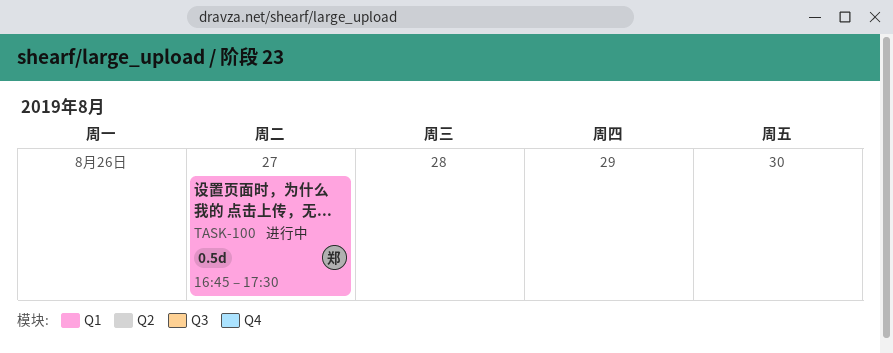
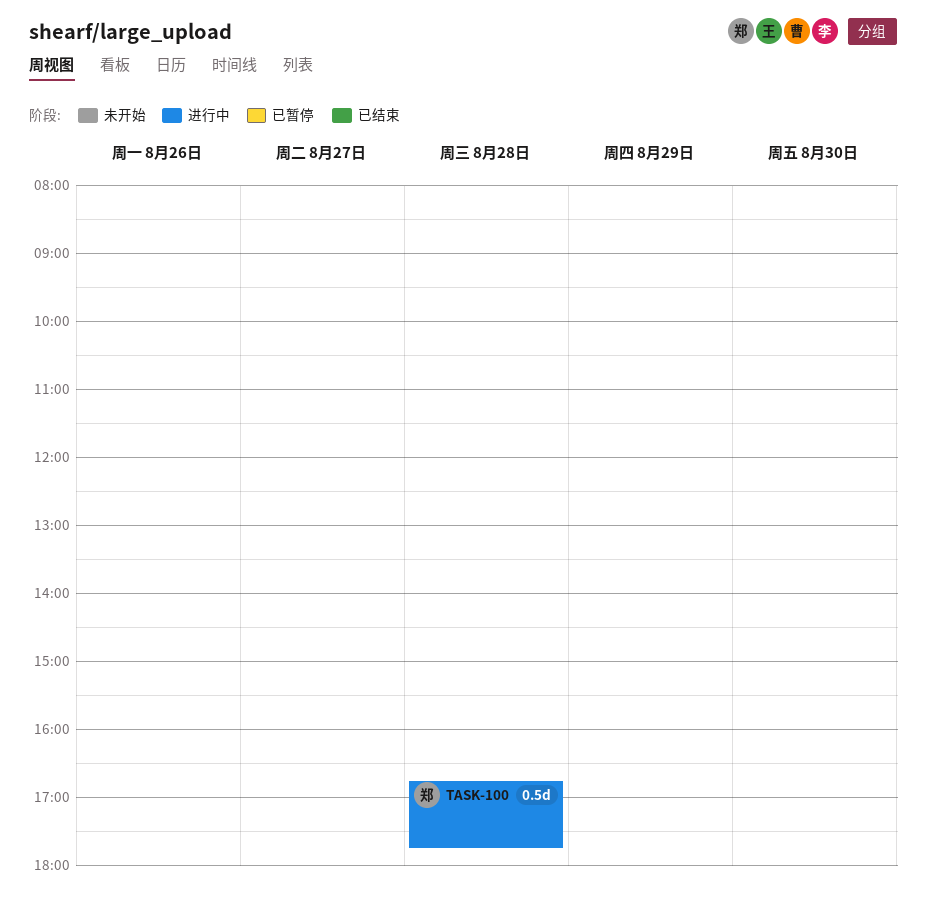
TASK-100, day: Aug 27 -> Aug 28
TASK-100, ends: 17:30 -> 17:45

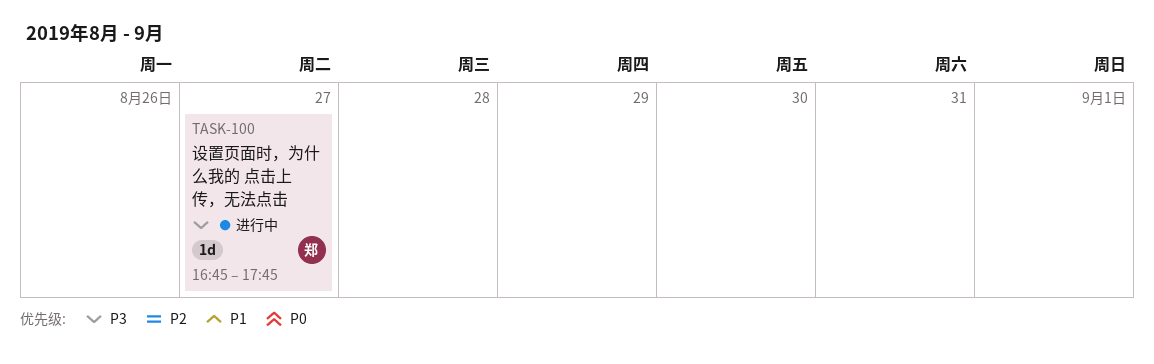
TASK-100, estimate: 0.5d -> 1d
TASK-100, day: Aug 28 -> Aug 27

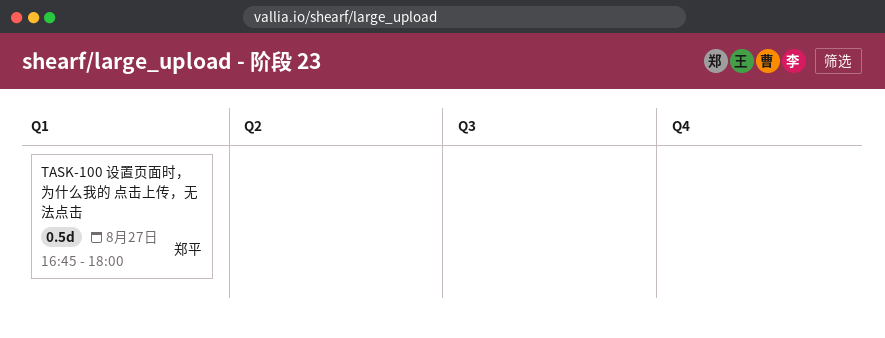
TASK-100, estimate: 1d -> 0.5d
TASK-100, ends: 17:45 -> 18:00

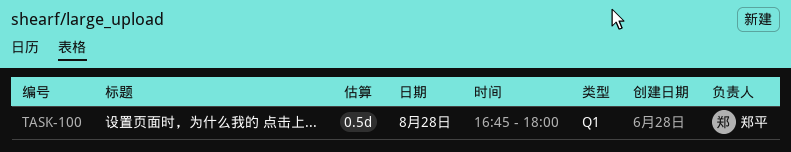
TASK-100, day: Aug 27 -> Aug 28

